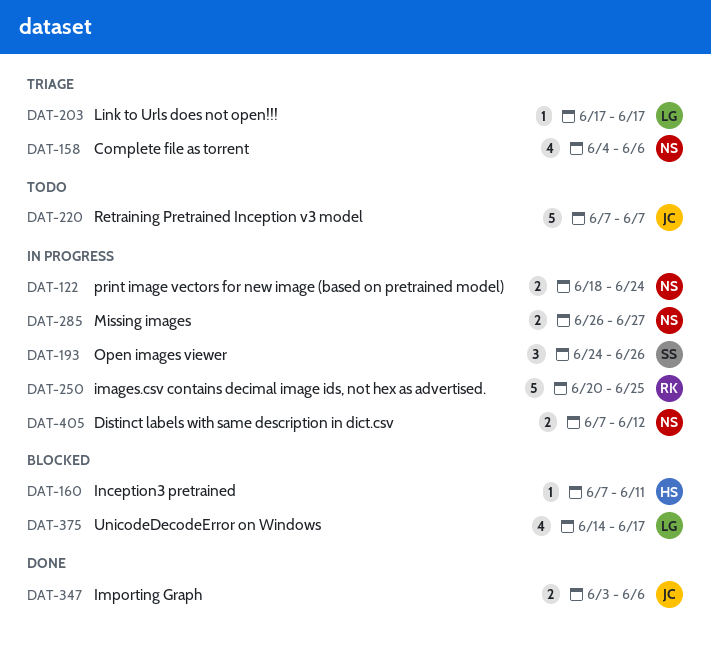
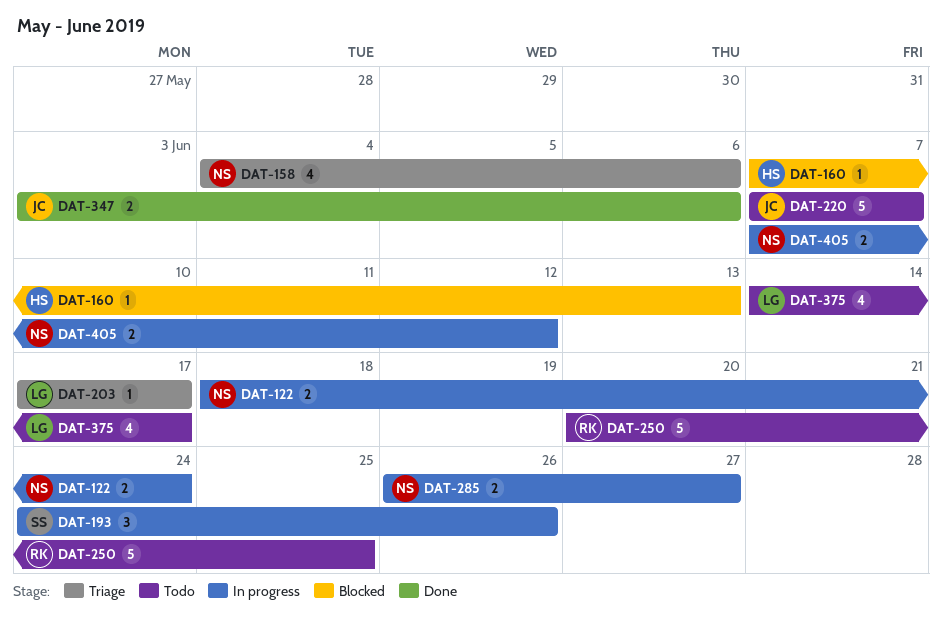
DAT-160, due: Jun 11 -> Jun 13
DAT-250, status: In progress -> Todo
DAT-375, status: Blocked -> Todo

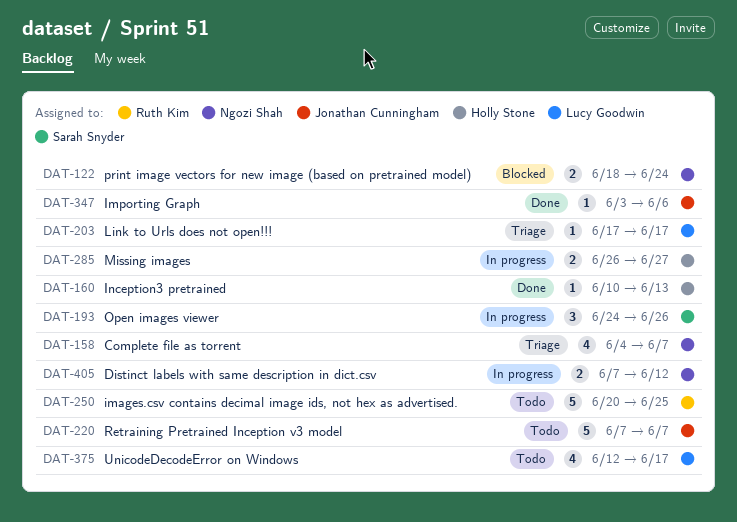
DAT-122, status: In progress -> Blocked
DAT-158, due: Jun 6 -> Jun 7
DAT-160, status: Blocked -> Done
DAT-160, start: Jun 7 -> Jun 10
DAT-285, owner: Ngozi Shah -> Holly Stone
DAT-347, estimate: 2 -> 1
DAT-375, start: Jun 14 -> Jun 12

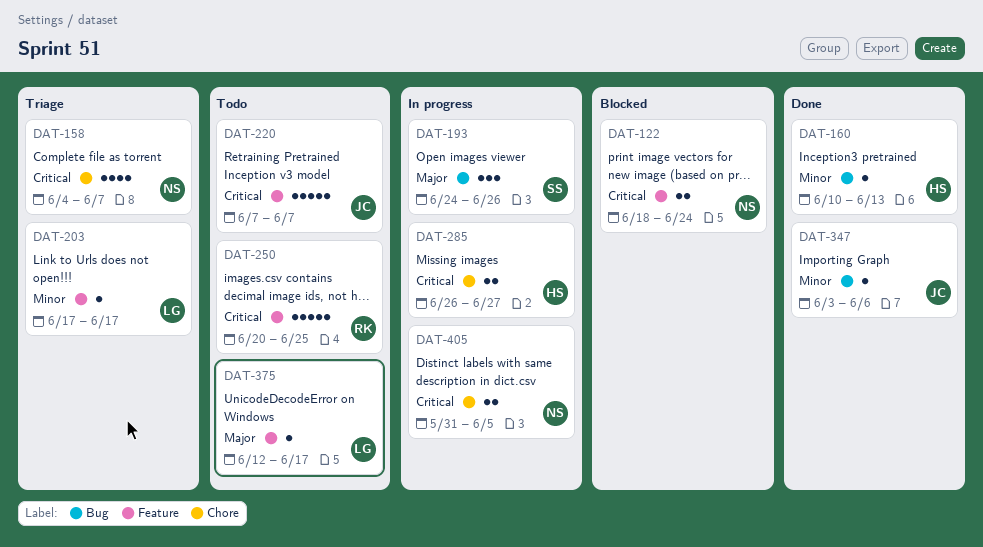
DAT-375, estimate: 4 -> 1
DAT-405, start: Jun 7 -> May 31
DAT-405, due: Jun 12 -> Jun 5

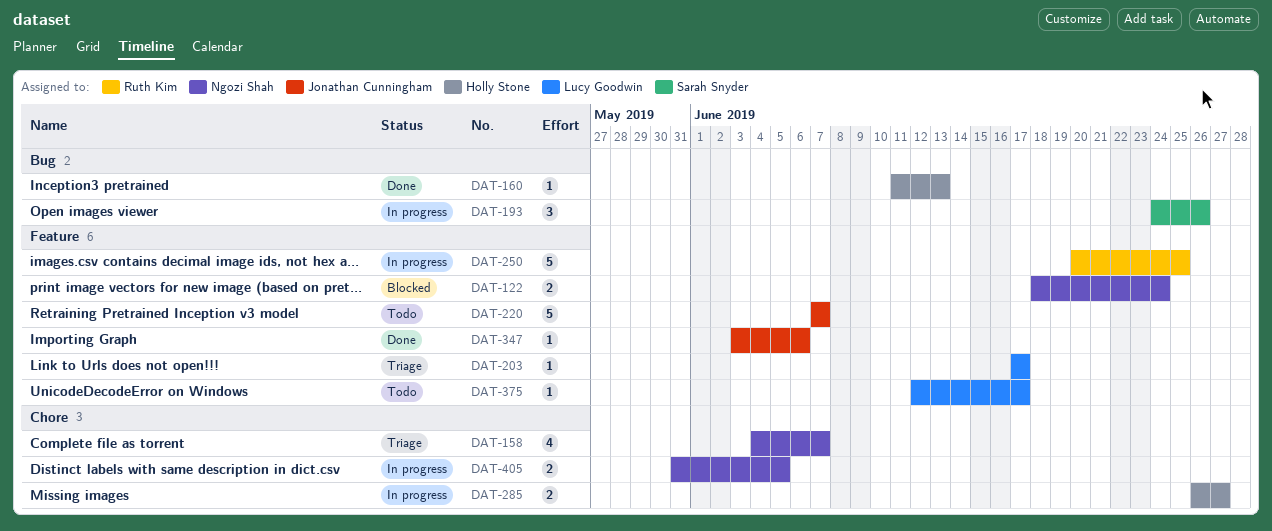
DAT-160, start: Jun 10 -> Jun 11
DAT-250, status: Todo -> In progress
DAT-347, label: Bug -> Feature

